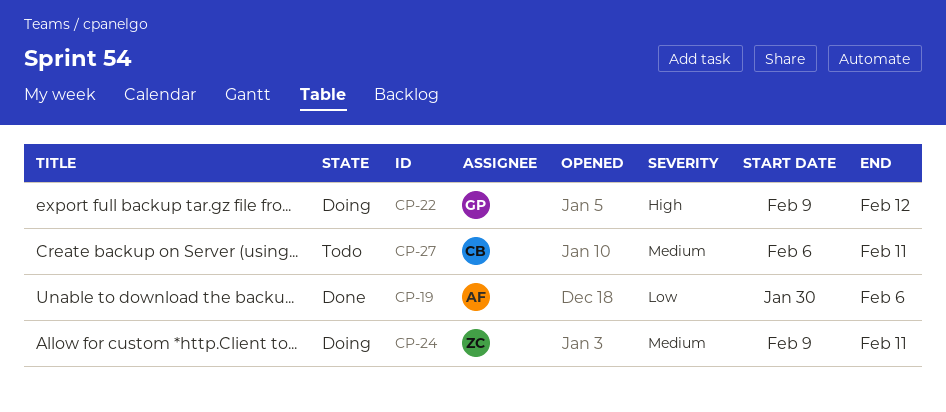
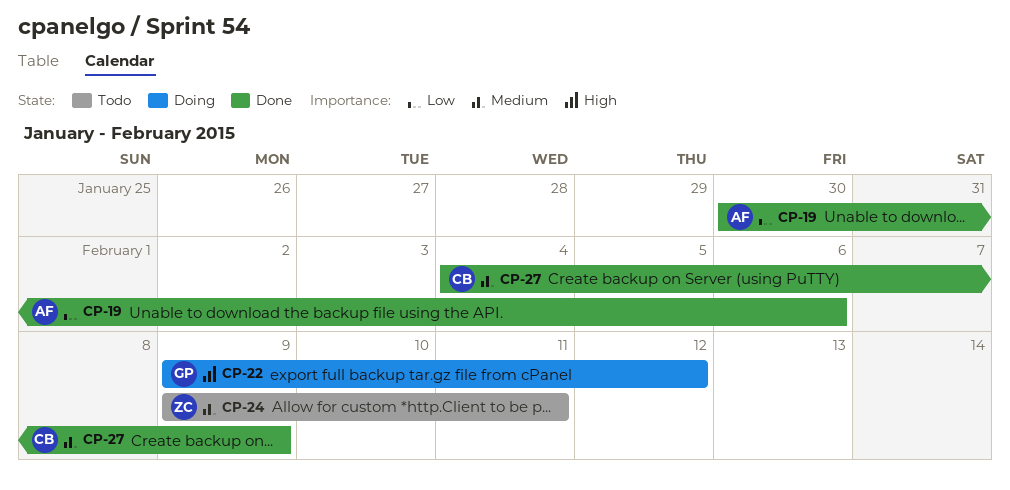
CP-24, status: Doing -> Todo
CP-27, status: Todo -> Done
CP-27, start: Feb 6 -> Feb 4
CP-27, due: Feb 11 -> Feb 9

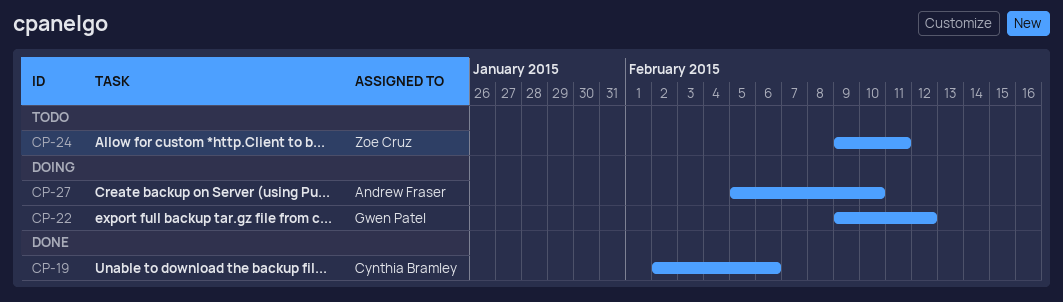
CP-19, owner: Andrew Fraser -> Cynthia Bramley
CP-19, start: Jan 30 -> Feb 2
CP-27, status: Done -> Doing
CP-27, owner: Cynthia Bramley -> Andrew Fraser
CP-27, start: Feb 4 -> Feb 5
CP-27, due: Feb 9 -> Feb 10

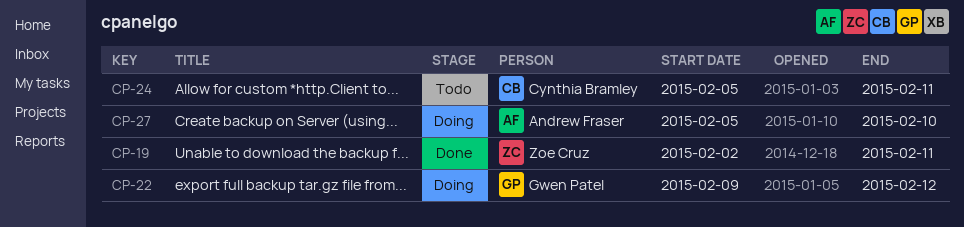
CP-19, owner: Cynthia Bramley -> Zoe Cruz
CP-19, due: Feb 6 -> Feb 11
CP-24, owner: Zoe Cruz -> Cynthia Bramley
CP-24, start: Feb 9 -> Feb 5

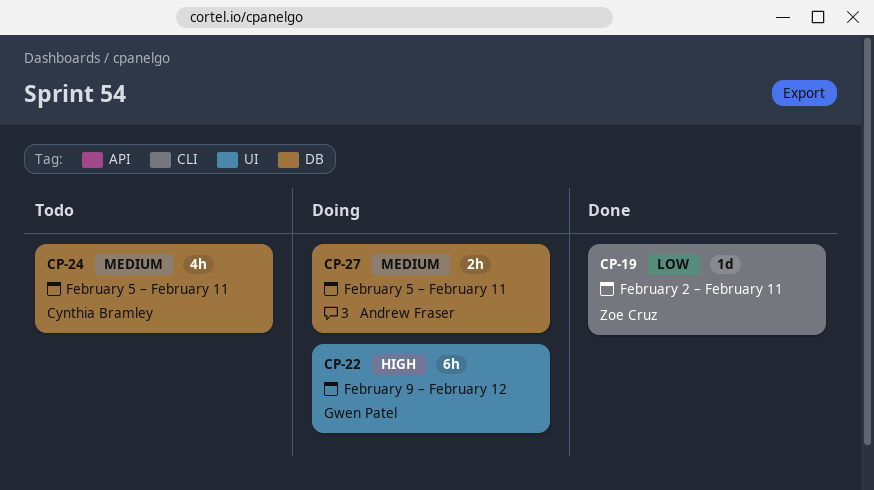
CP-27, due: Feb 10 -> Feb 11

